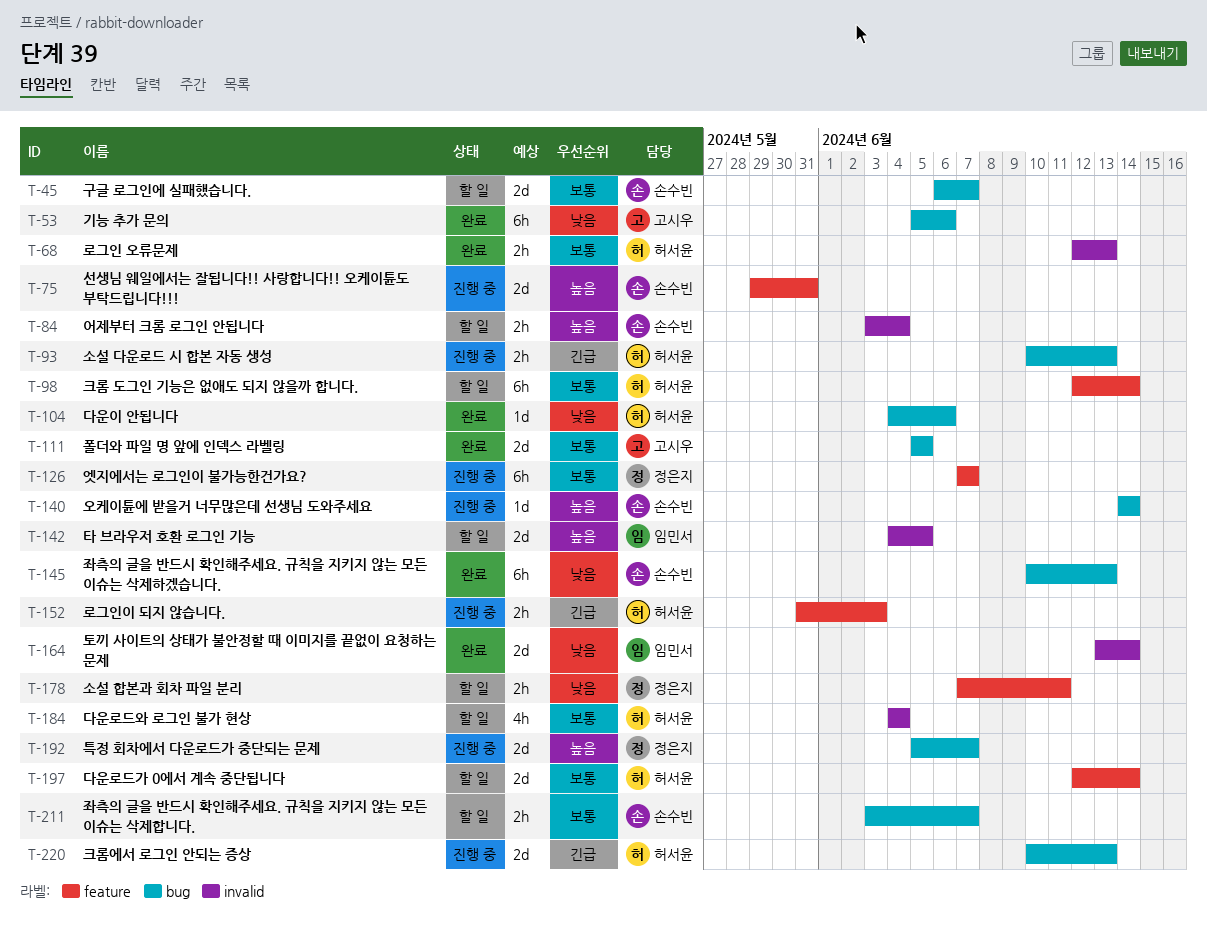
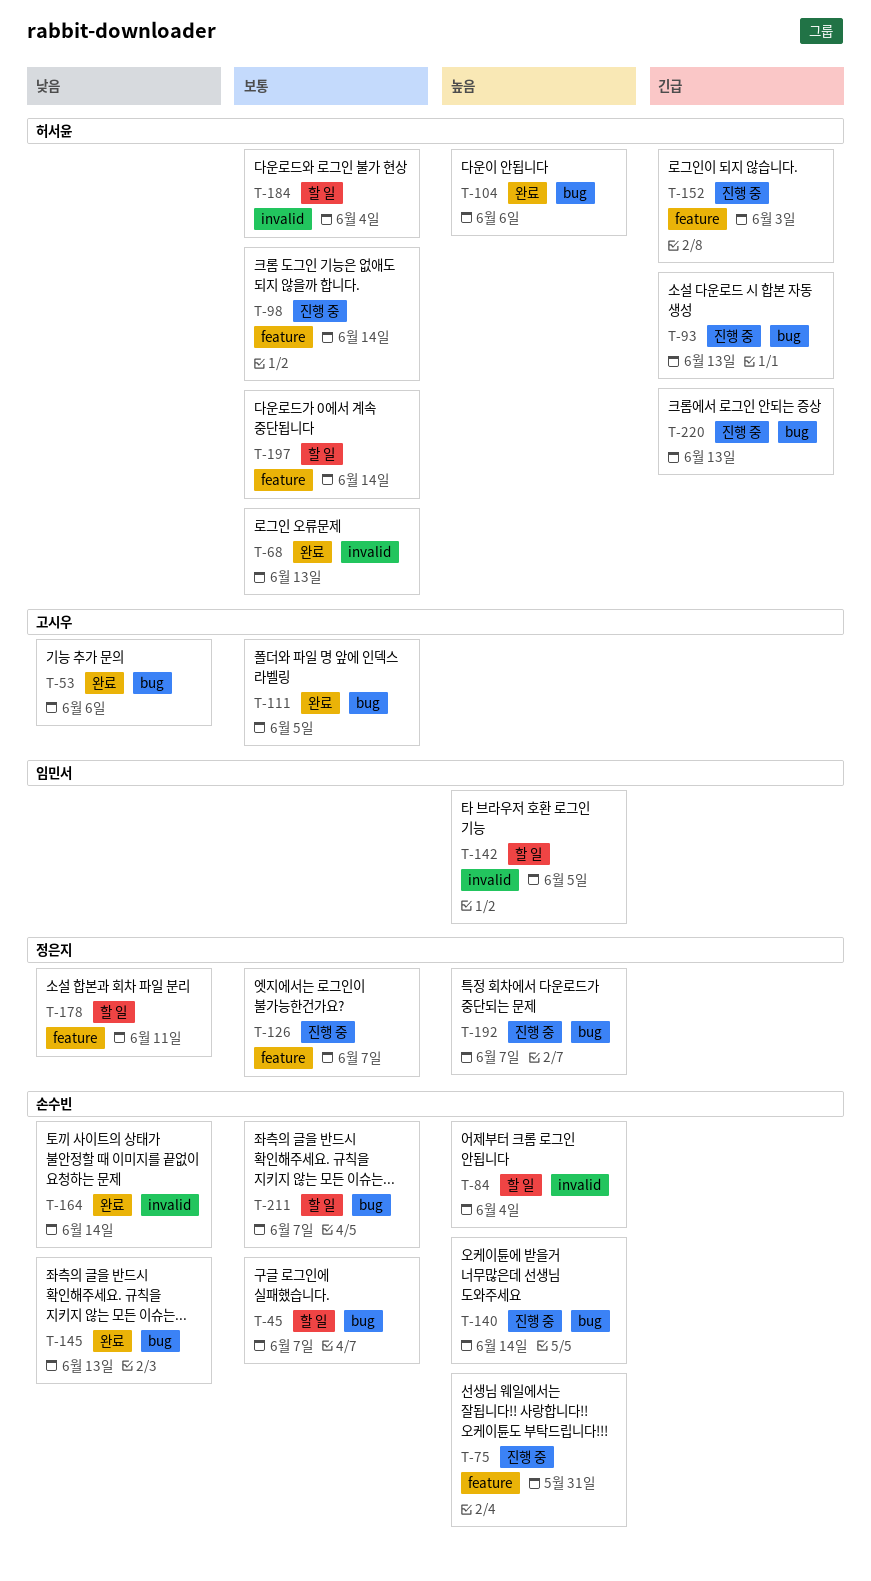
T-98, status: 할 일 -> 진행 중
T-104, priority: 낮음 -> 높음
T-164, owner: 임민서 -> 손수빈

